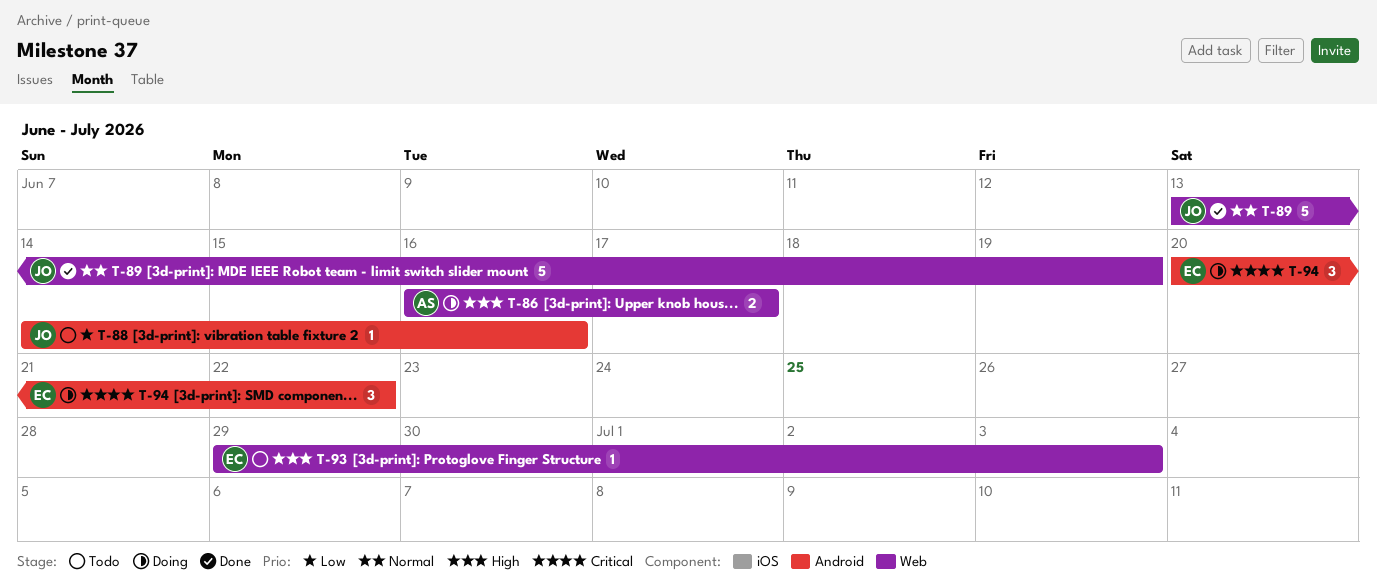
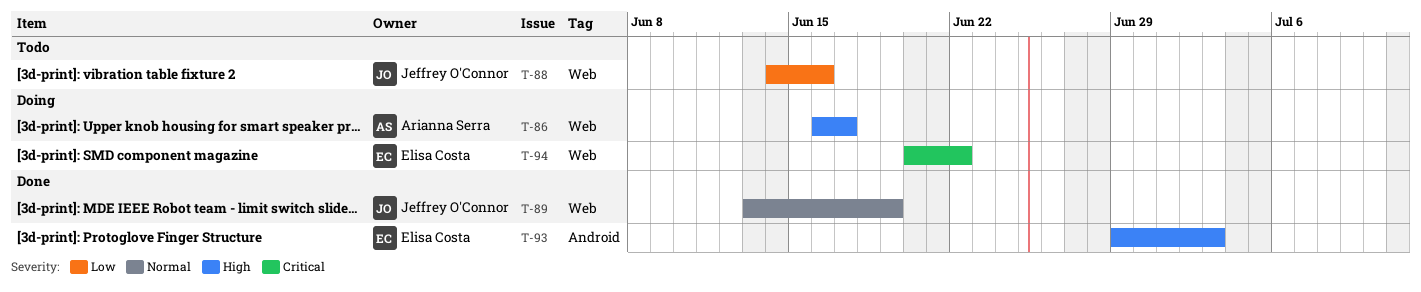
T-88, label: Android -> Web
T-93, status: Todo -> Done
T-93, label: Web -> Android
T-94, label: Android -> Web

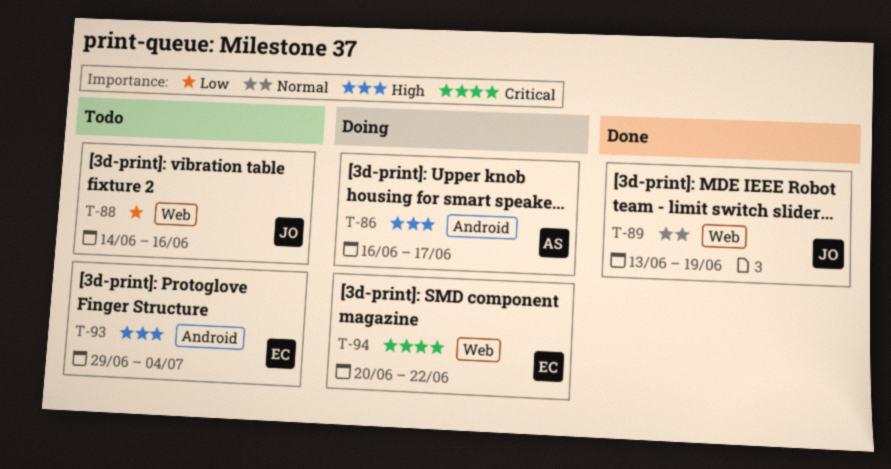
T-86, label: Web -> Android
T-93, status: Done -> Todo
T-93, due: Jul 3 -> Jul 4

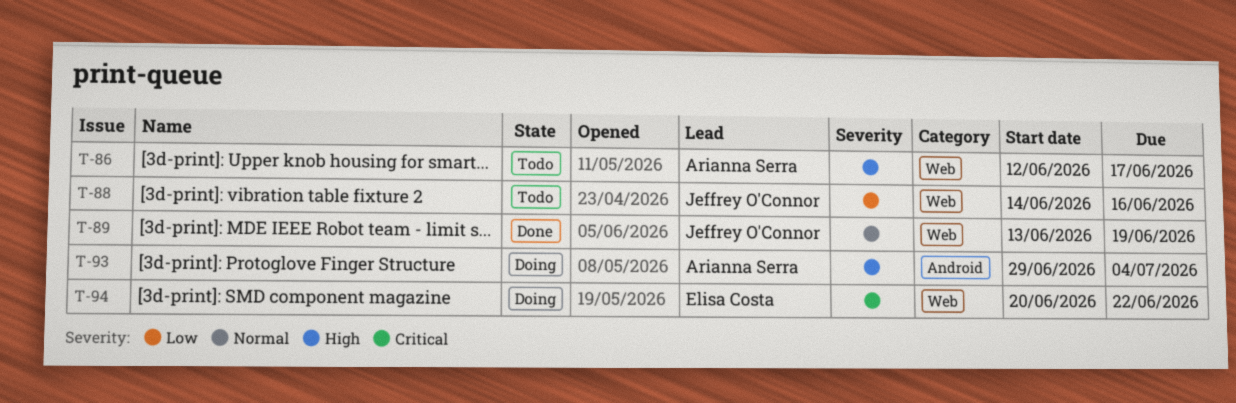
T-86, status: Doing -> Todo
T-86, label: Android -> Web
T-86, start: Jun 16 -> Jun 12
T-93, status: Todo -> Doing
T-93, owner: Elisa Costa -> Arianna Serra

